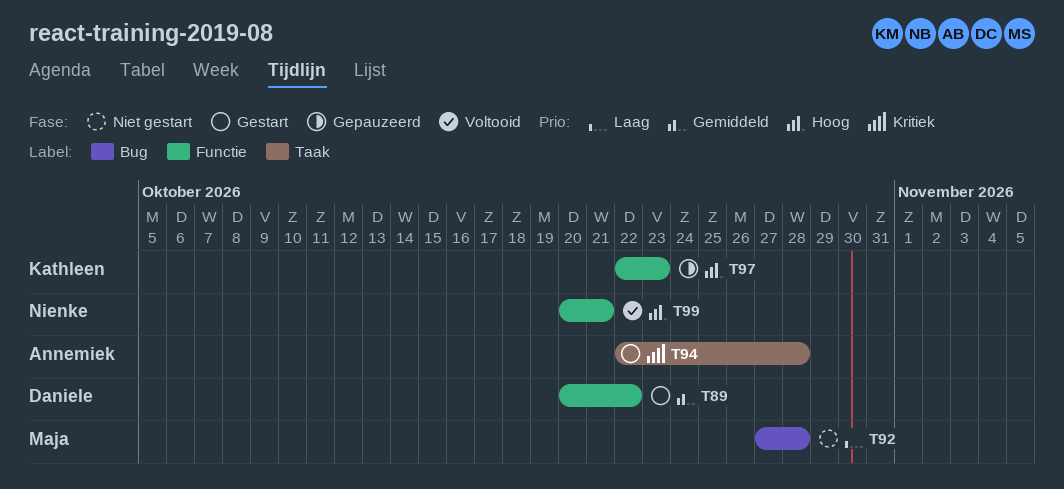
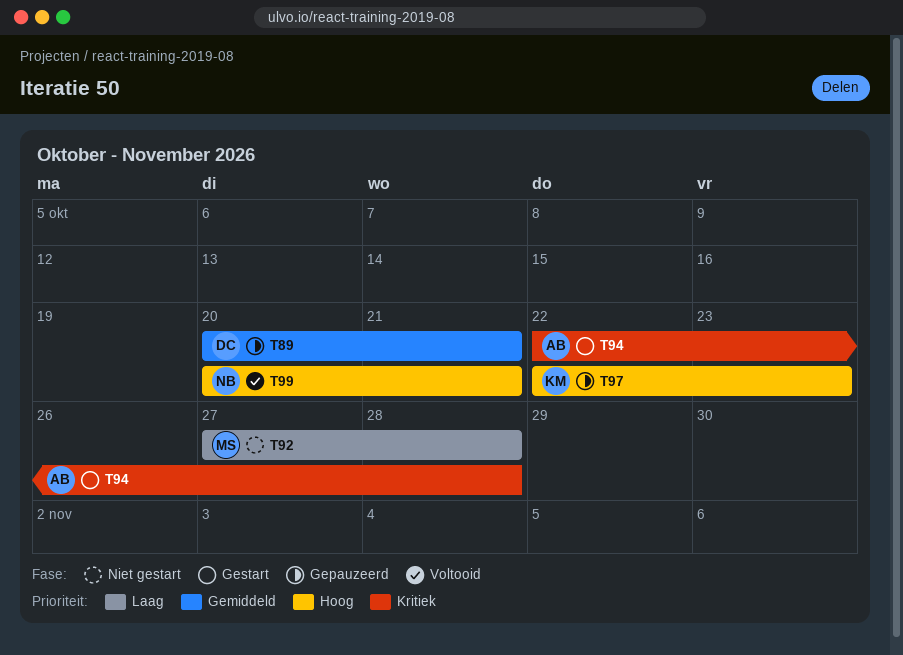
T89, status: Gestart -> Gepauzeerd
T89, due: Oct 22 -> Oct 21

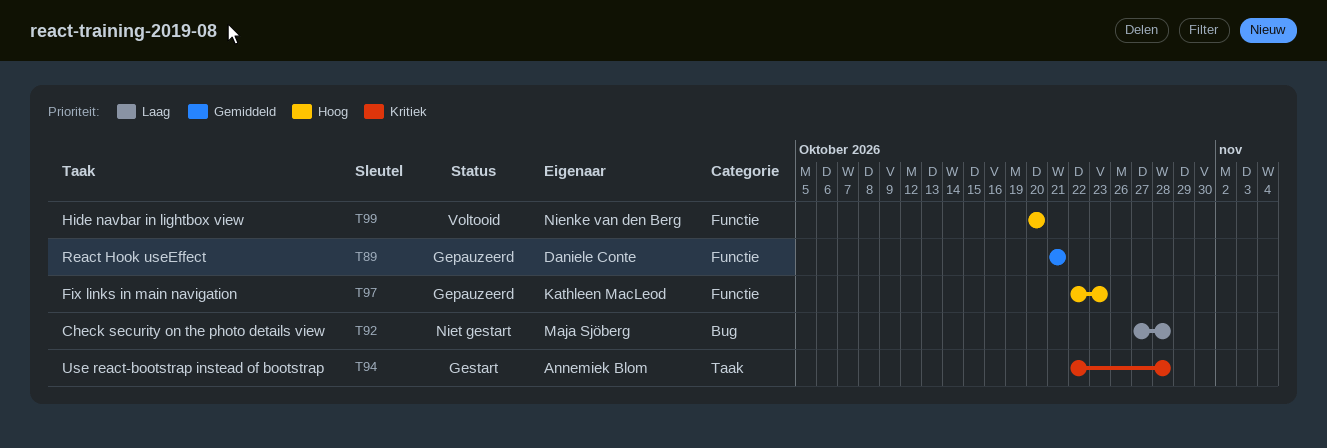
T89, start: Oct 20 -> Oct 21
T99, due: Oct 21 -> Oct 20

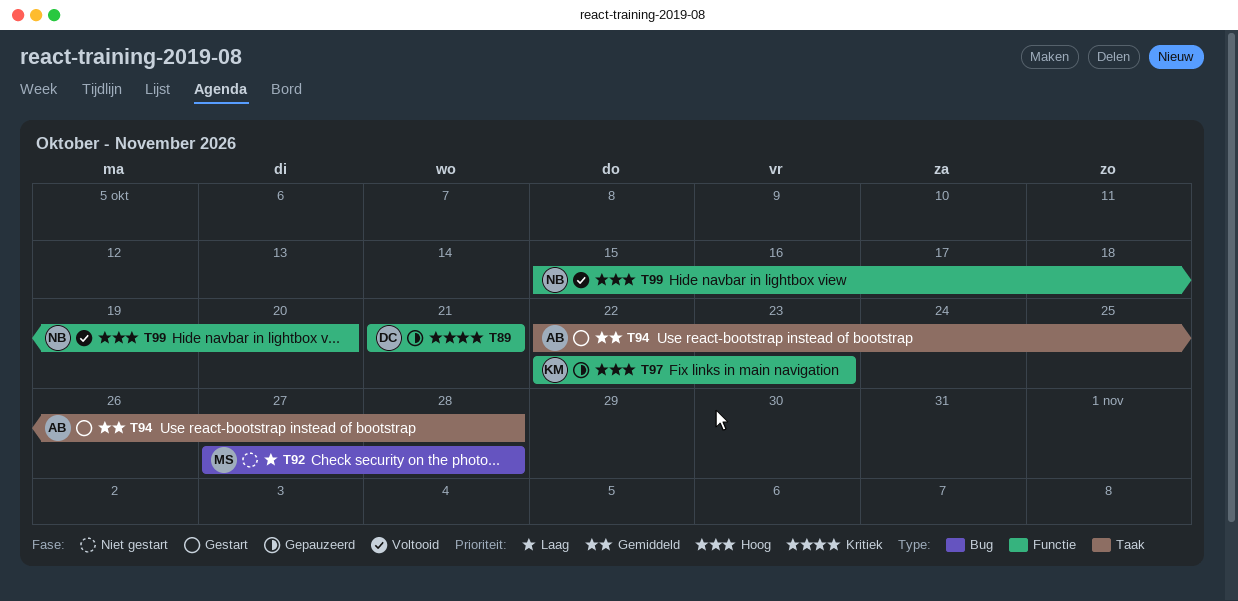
T89, priority: Gemiddeld -> Kritiek
T94, priority: Kritiek -> Gemiddeld
T99, start: Oct 20 -> Oct 15

